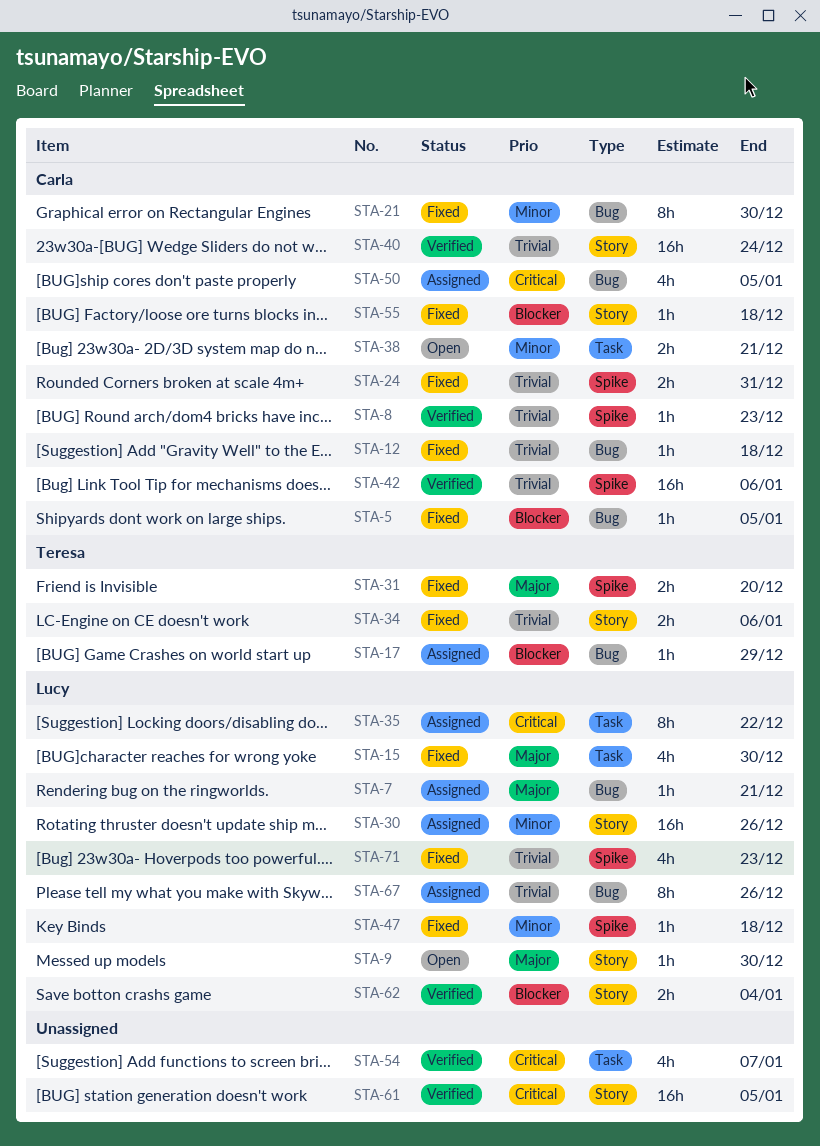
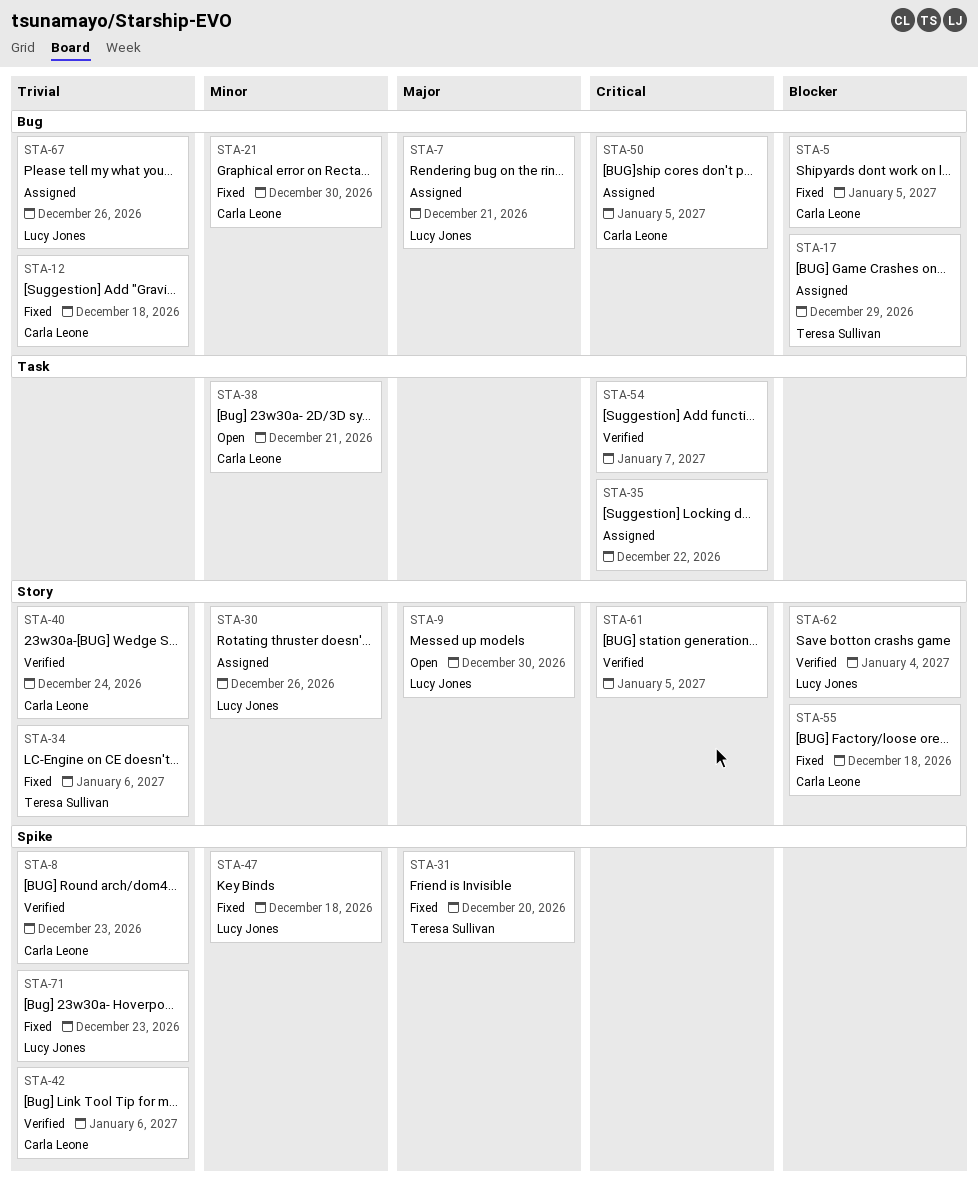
STA-15: present -> none
STA-24: present -> none
STA-35, owner: Lucy Jones -> none

